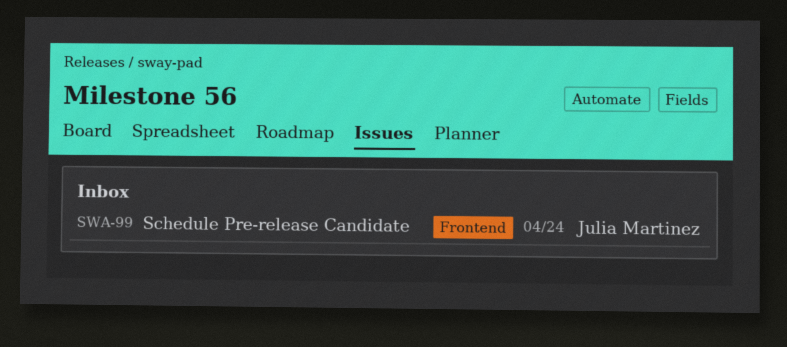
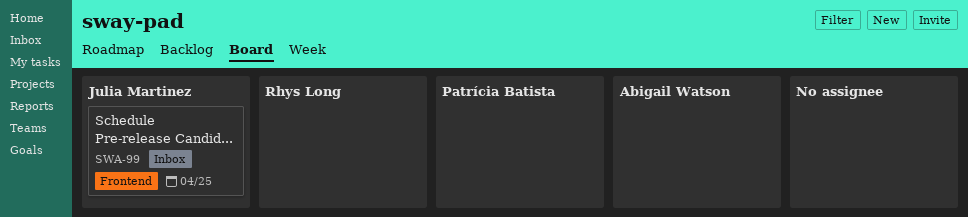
SWA-99, due: Apr 24 -> Apr 25

